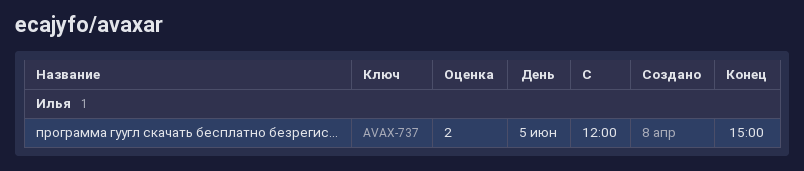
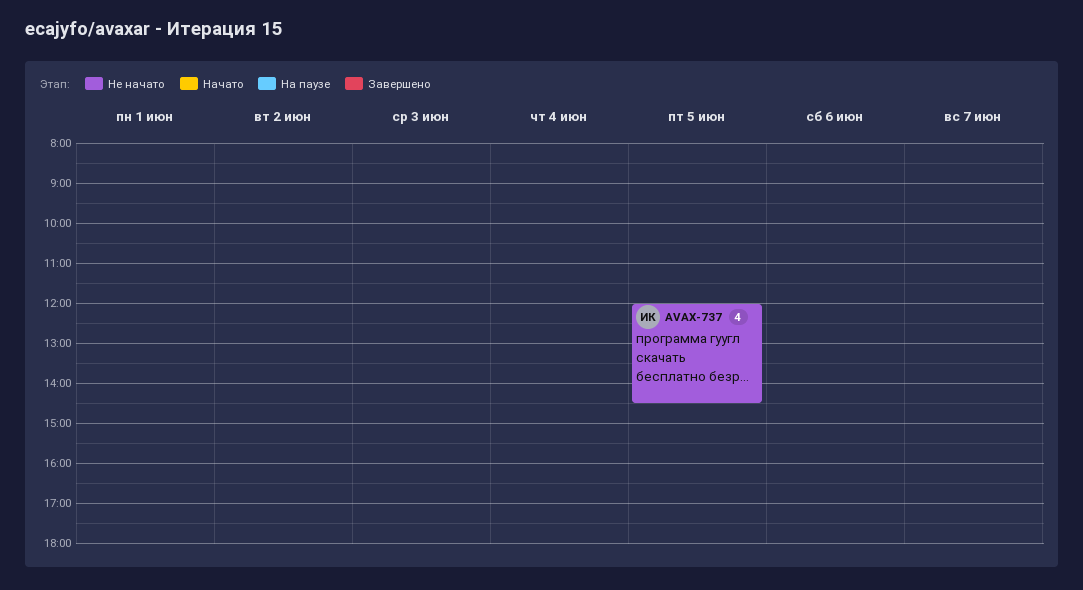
AVAX-737, estimate: 2 -> 4
AVAX-737, ends: 15:00 -> 14:30

